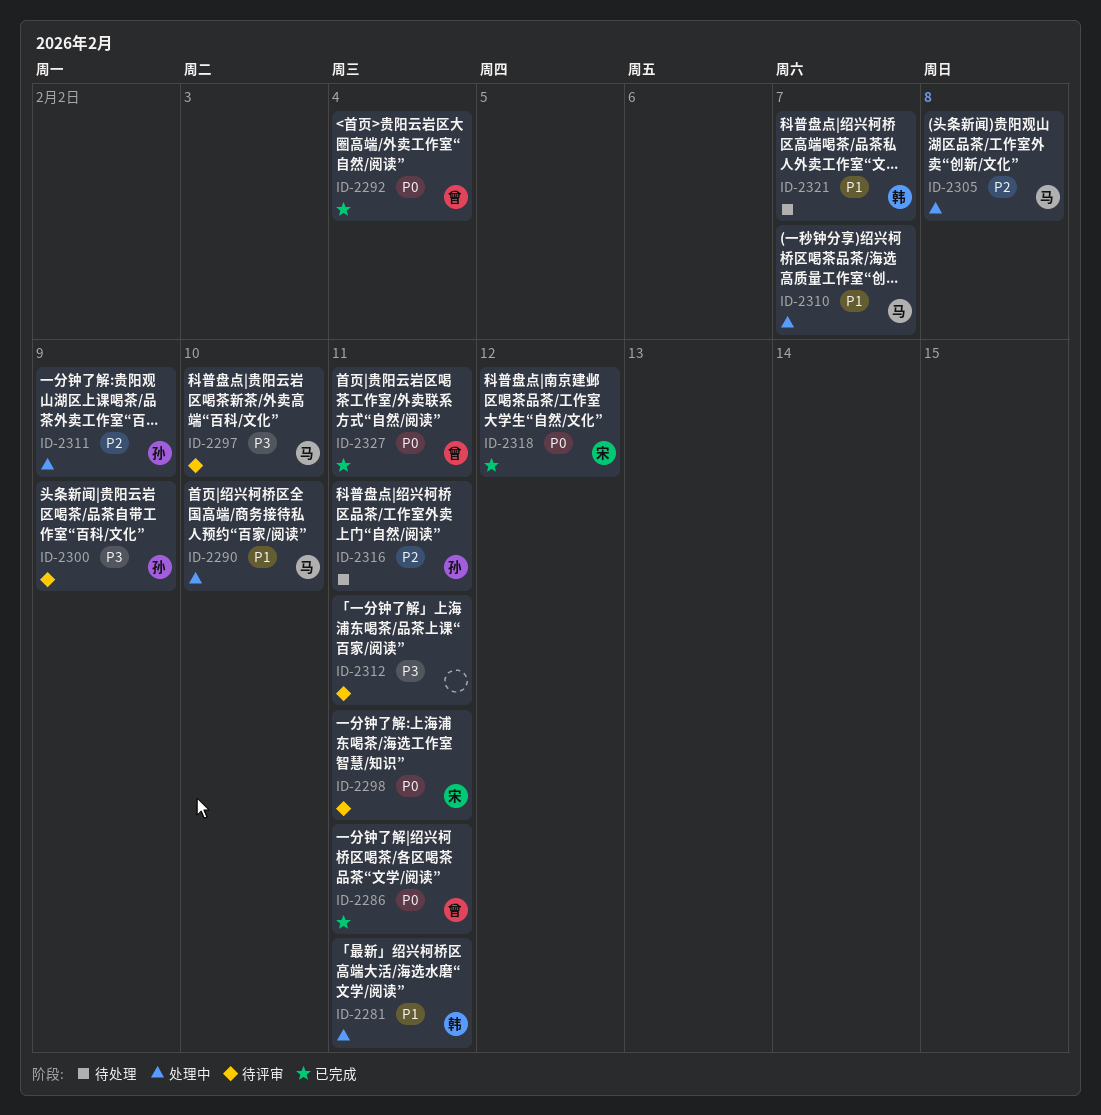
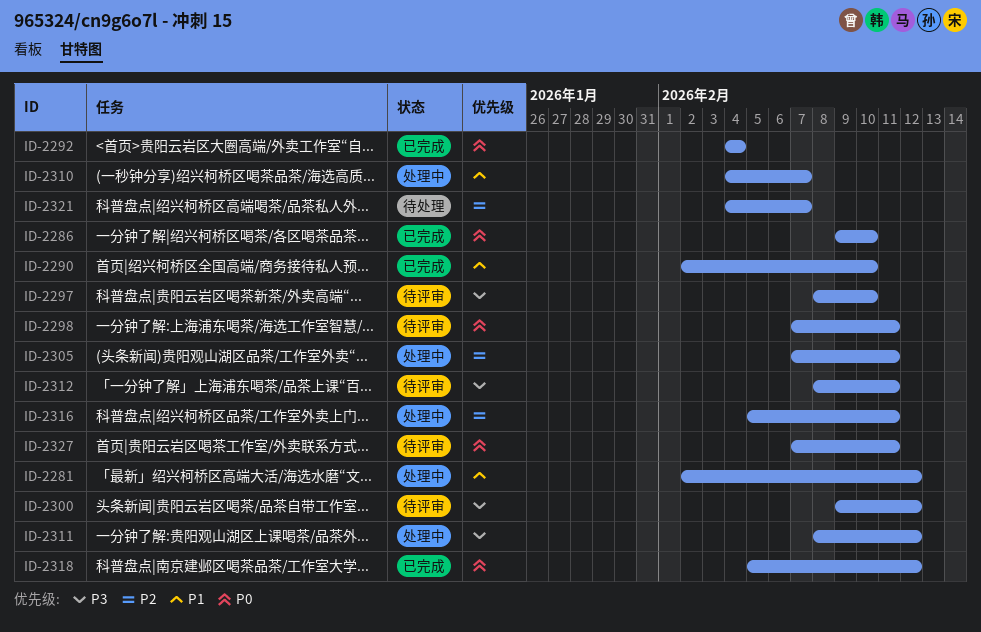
ID-2281, due: Feb 11 -> Feb 12
ID-2286, due: Feb 11 -> Feb 10
ID-2290, status: 处理中 -> 已完成
ID-2300, due: Feb 9 -> Feb 12
ID-2305, due: Feb 8 -> Feb 11
ID-2311, priority: P2 -> P3
ID-2311, due: Feb 9 -> Feb 12
ID-2316, status: 待处理 -> 处理中
ID-2321, priority: P1 -> P2
ID-2327, status: 已完成 -> 待评审

